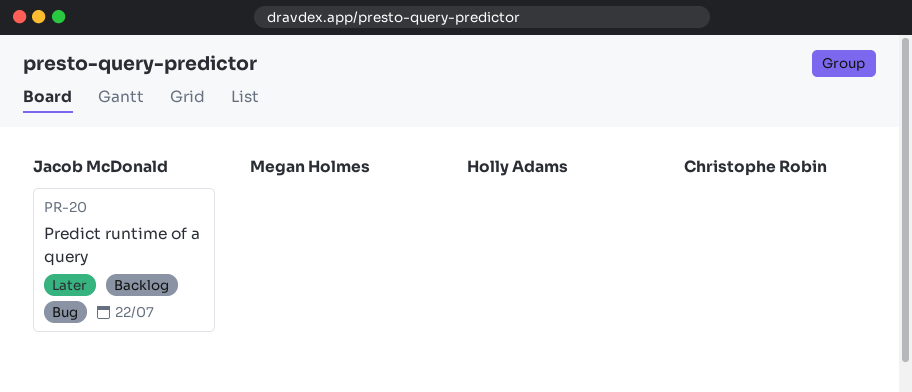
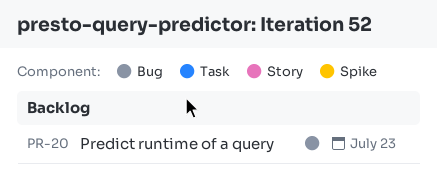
PR-20, due: Jul 22 -> Jul 23

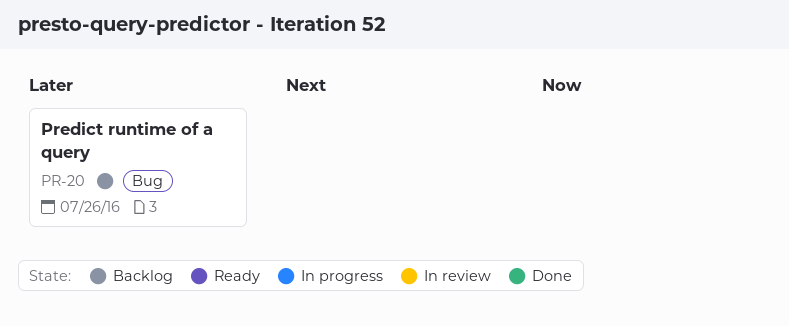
PR-20, due: Jul 23 -> Jul 26

